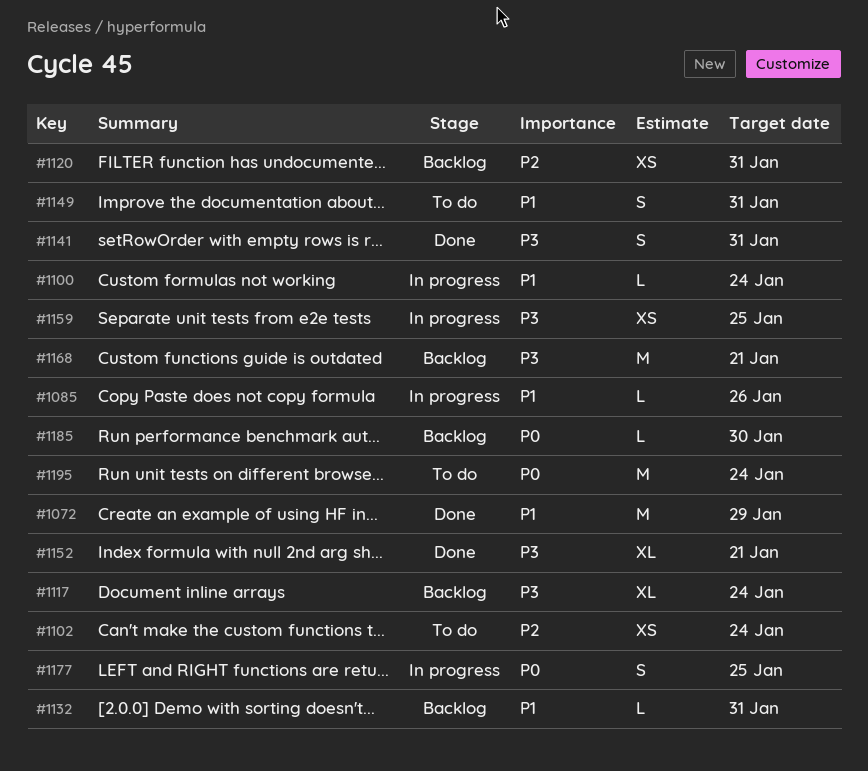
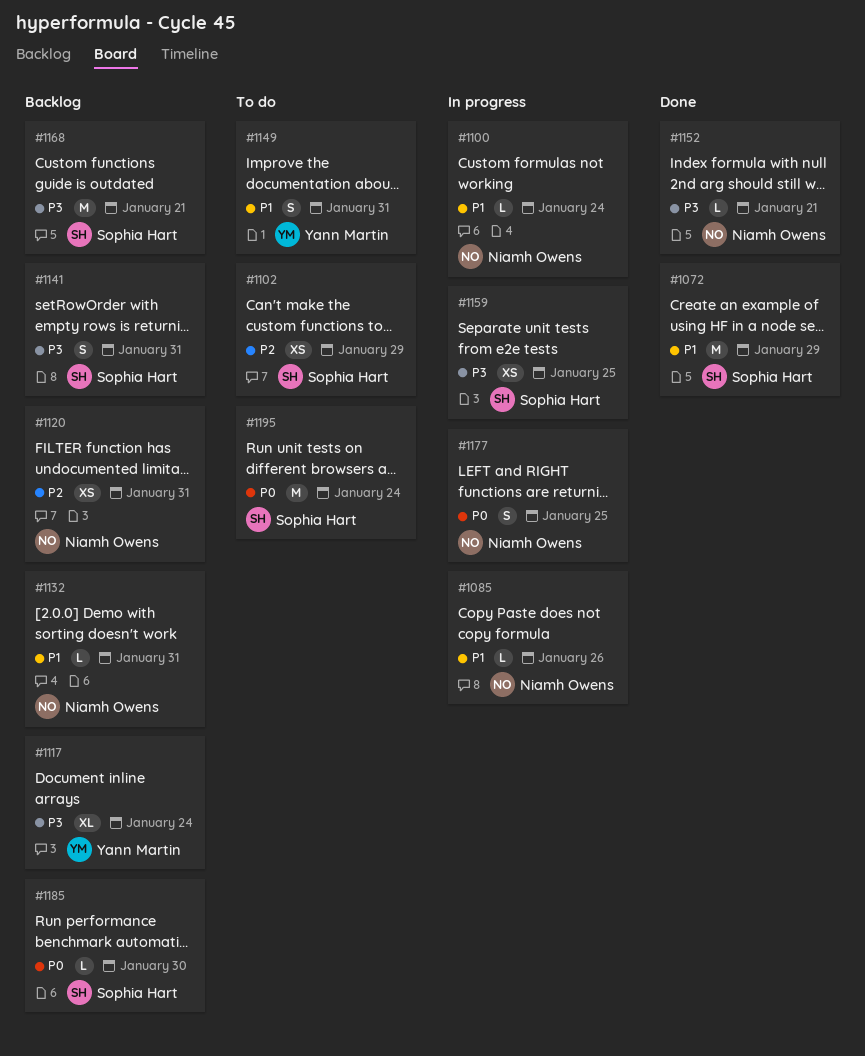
#1102, due: Jan 24 -> Jan 29
#1141, status: Done -> Backlog
#1152, estimate: XL -> L

